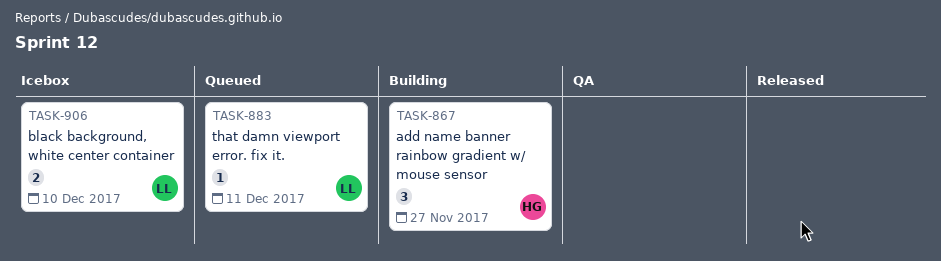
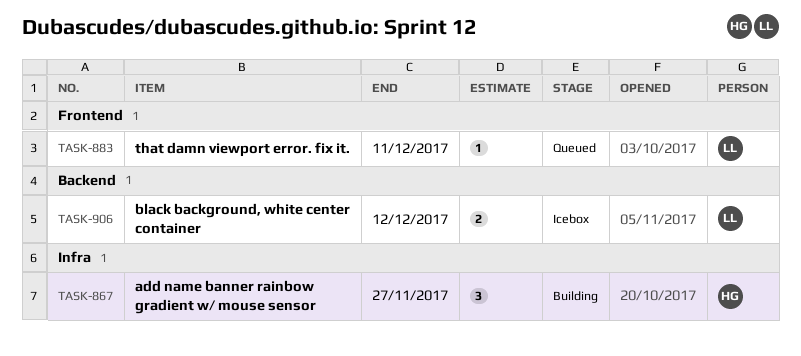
TASK-906, due: Dec 10 -> Dec 12

